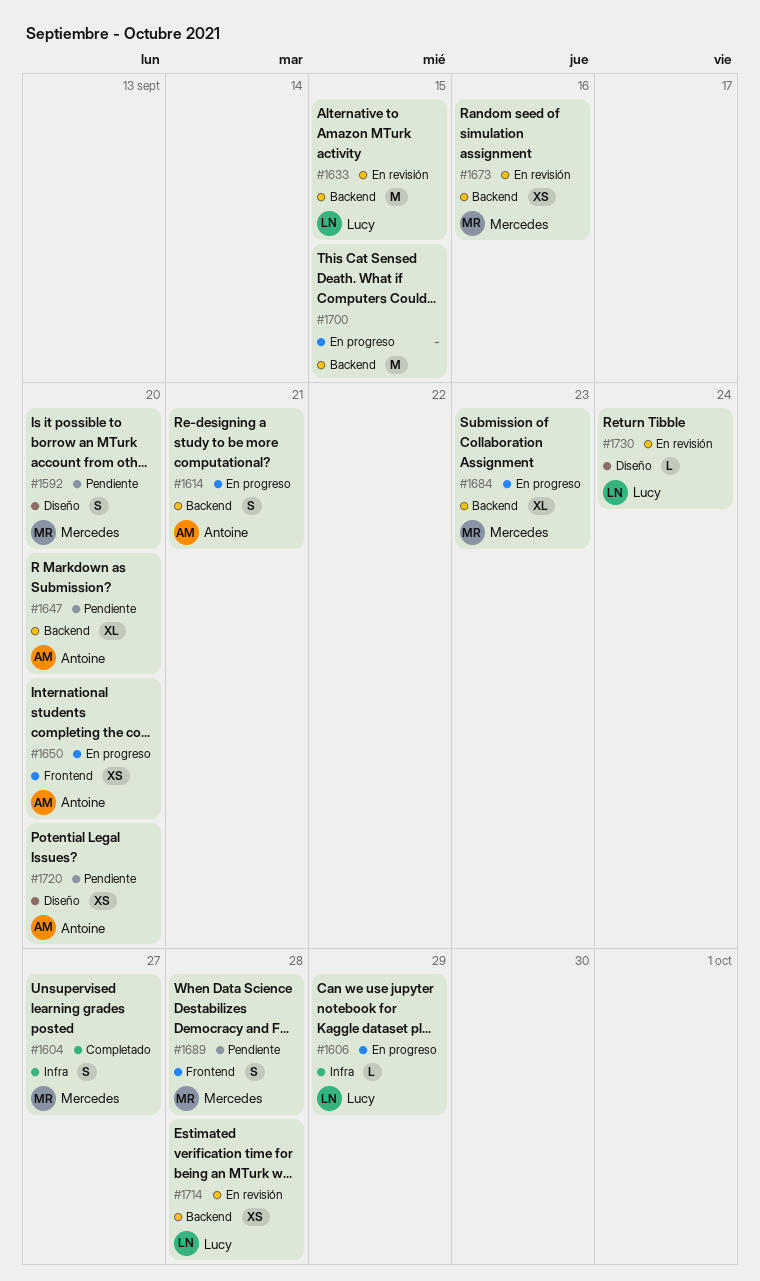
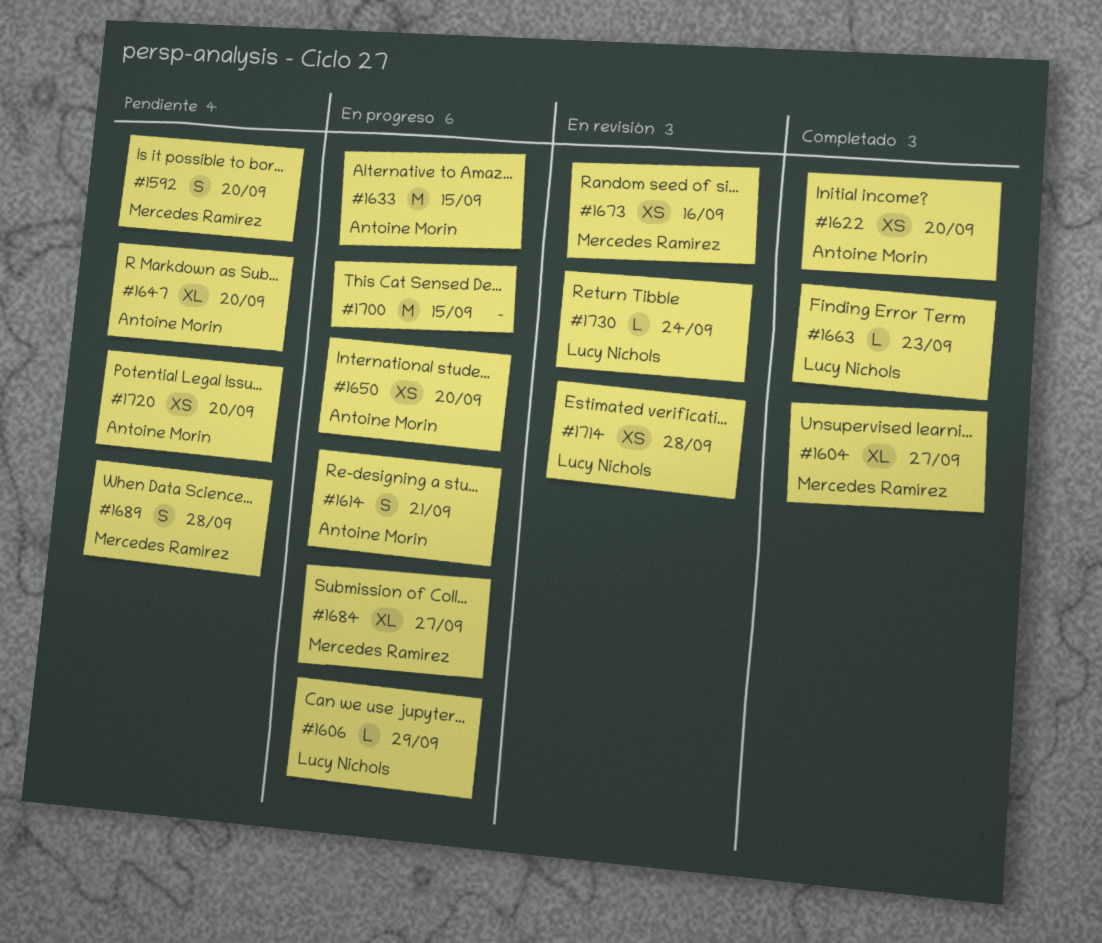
#1604, estimate: S -> XL
#1622: none -> present
#1633, status: En revisión -> En progreso
#1633, owner: Lucy Nichols -> Antoine Morin
#1663: none -> present
#1684, due: Sep 23 -> Sep 27

